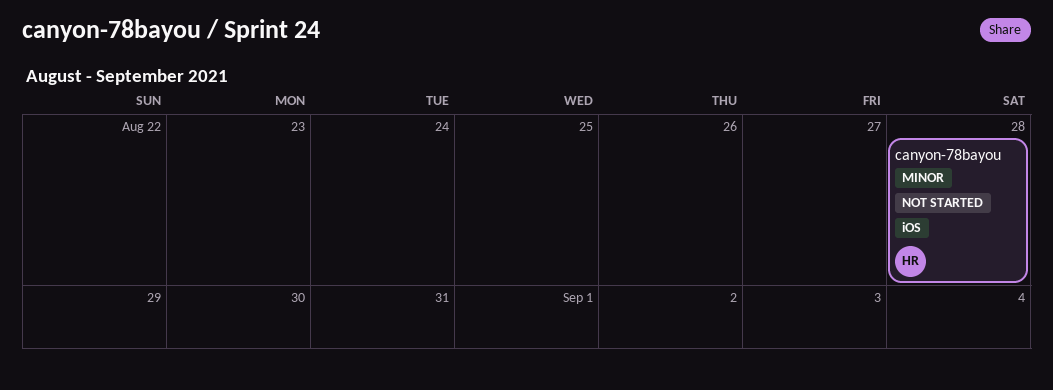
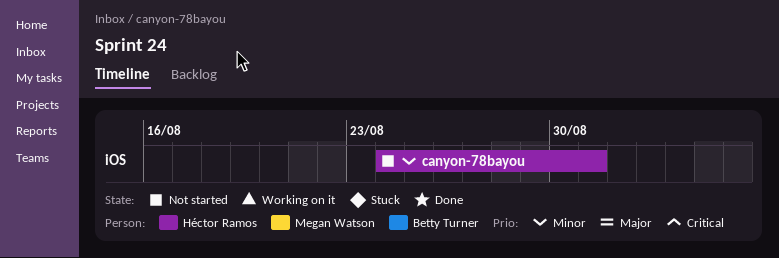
canyon-78bayou, due: Aug 28 -> Aug 31

